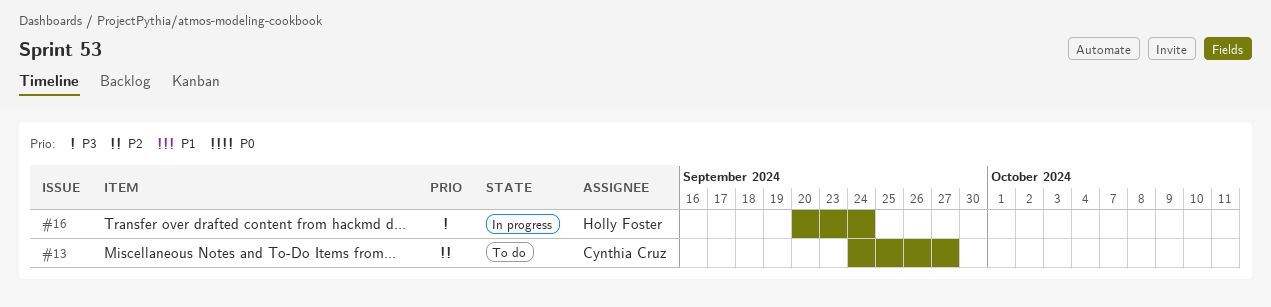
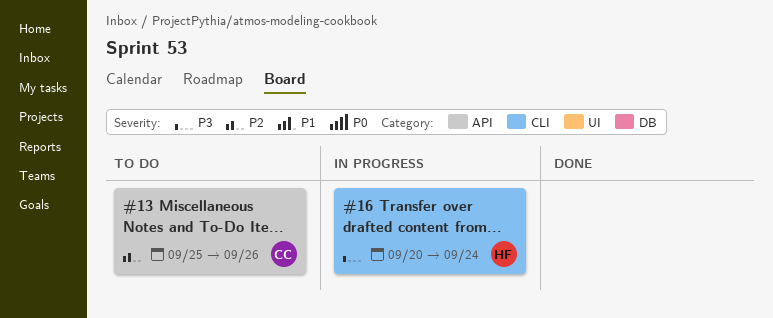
#13, start: Sep 24 -> Sep 25
#13, due: Sep 27 -> Sep 26

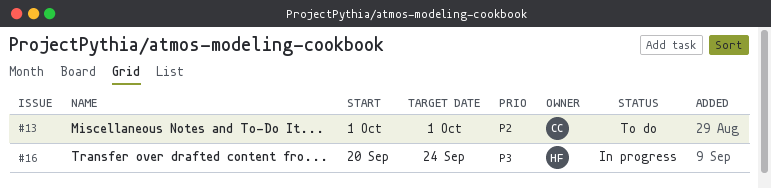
#13, start: Sep 25 -> Oct 1
#13, due: Sep 26 -> Oct 1

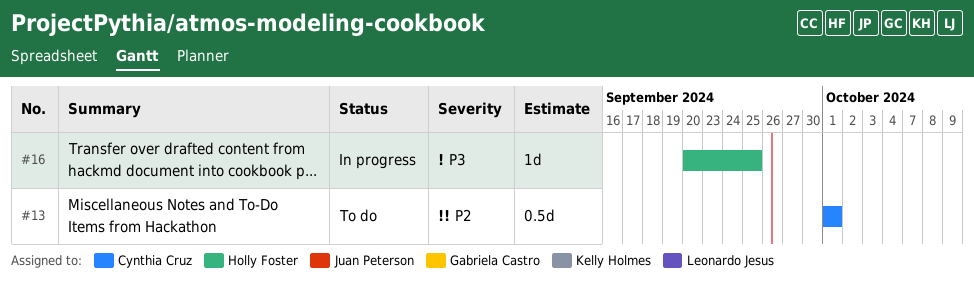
#16, due: Sep 24 -> Sep 25

